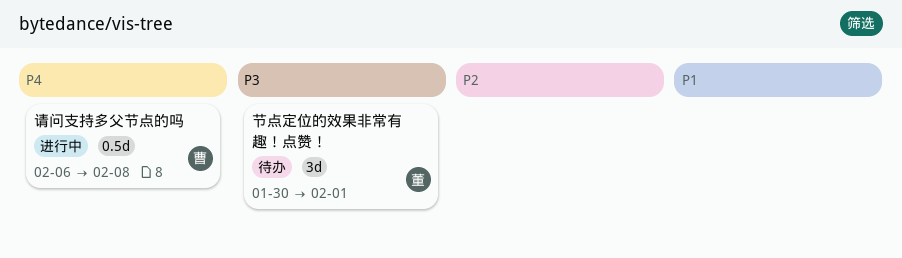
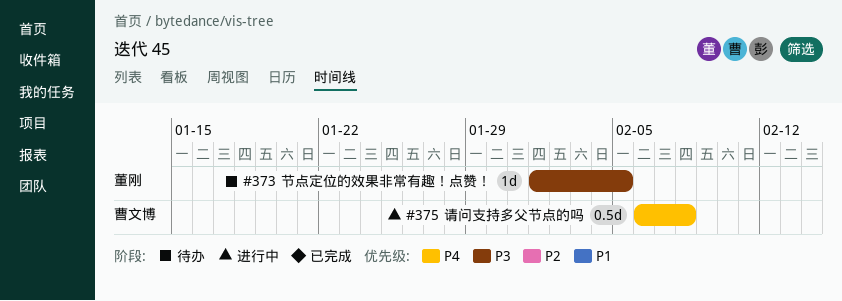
节点定位的效果非常有趣！点赞！, estimate: 3d -> 1d
节点定位的效果非常有趣！点赞！, start: Jan 30 -> Feb 1
节点定位的效果非常有趣！点赞！, due: Feb 1 -> Feb 5

